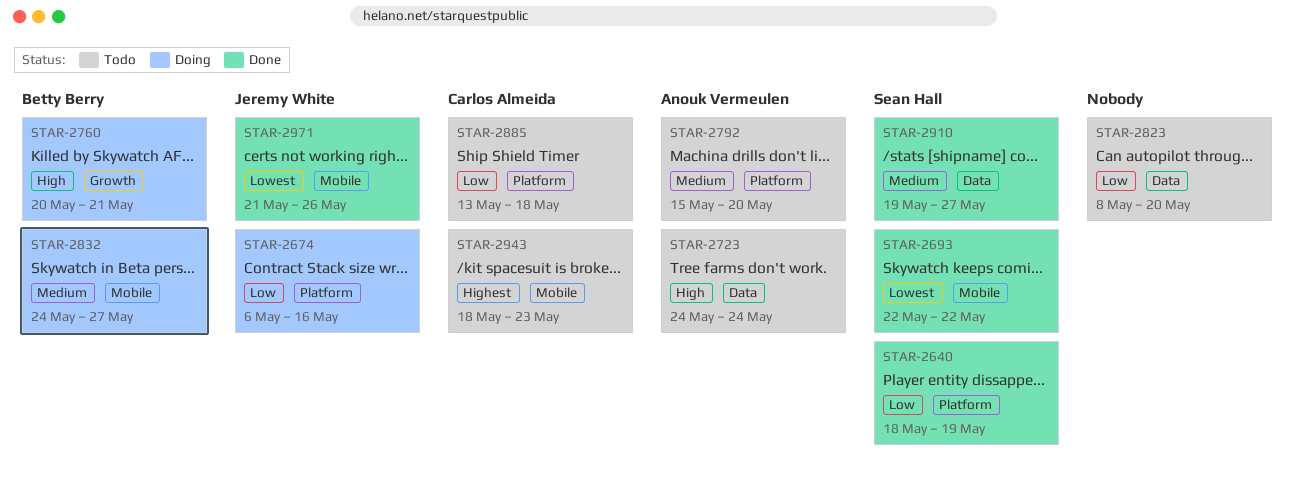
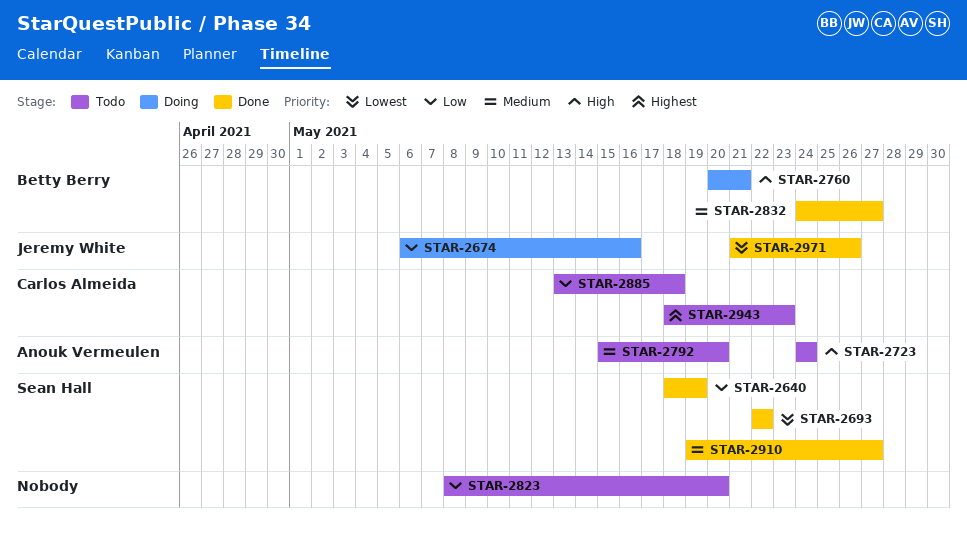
STAR-2832, status: Doing -> Done

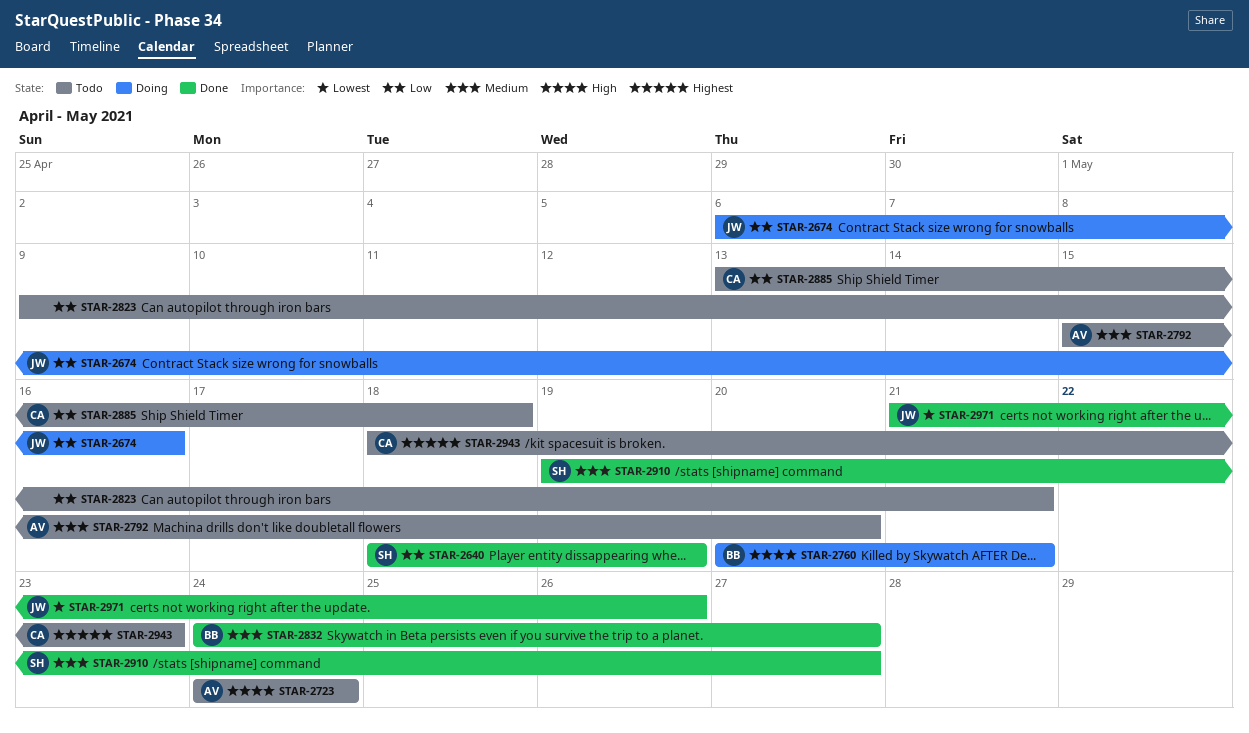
STAR-2693: present -> none
STAR-2823, start: May 8 -> May 9
STAR-2823, due: May 20 -> May 21

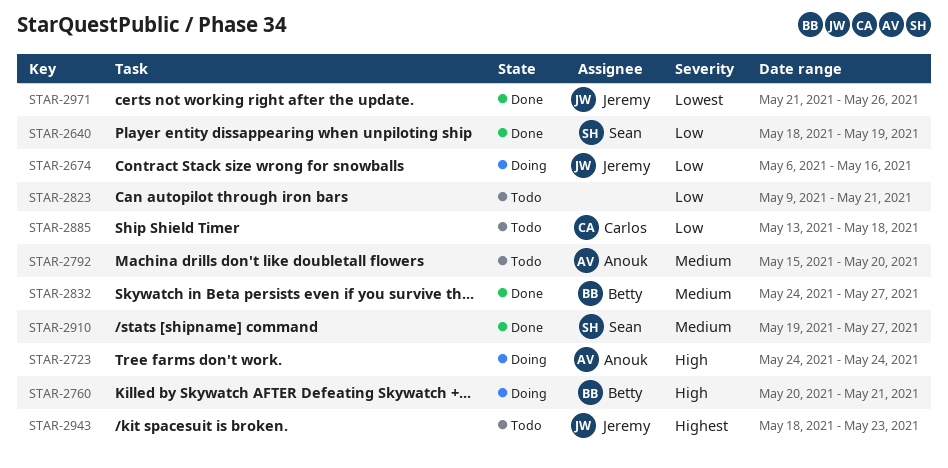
STAR-2723, status: Todo -> Doing
STAR-2943, owner: Carlos -> Jeremy

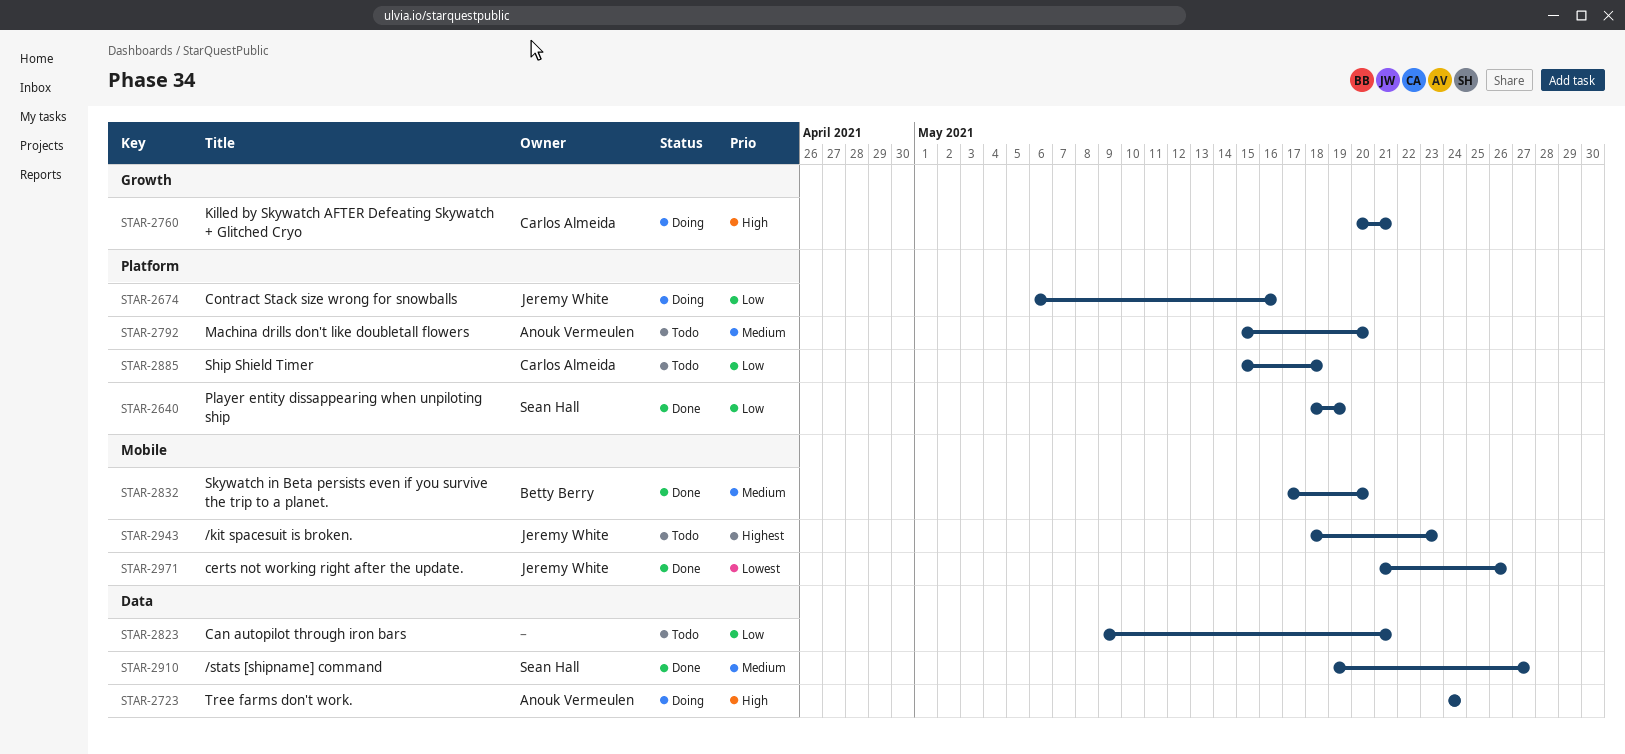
STAR-2760, owner: Betty Berry -> Carlos Almeida
STAR-2832, start: May 24 -> May 17
STAR-2832, due: May 27 -> May 20
STAR-2885, start: May 13 -> May 15

